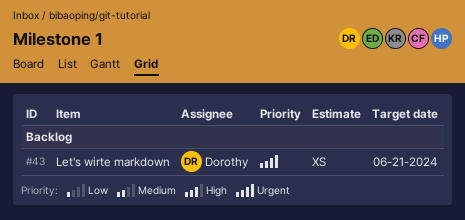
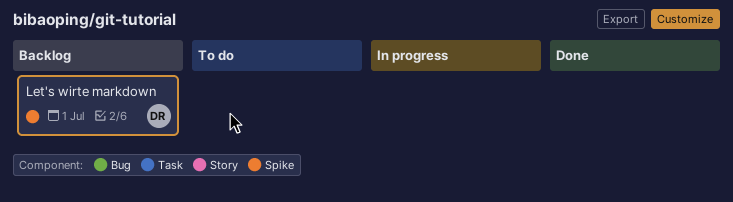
Let's wirte markdown, due: Jun 21 -> Jul 1

